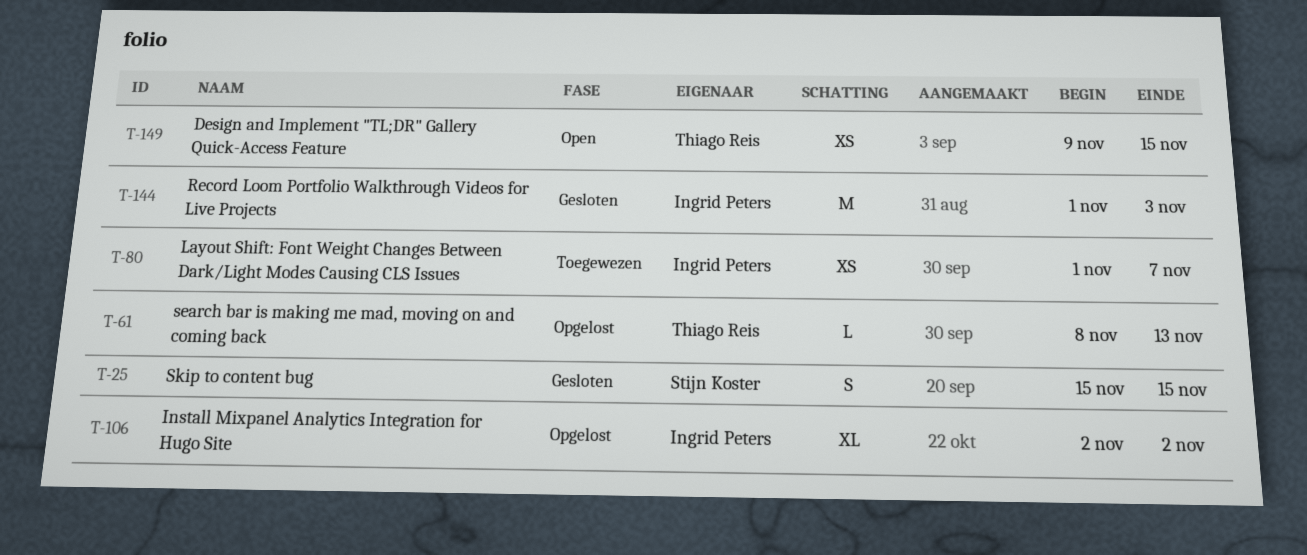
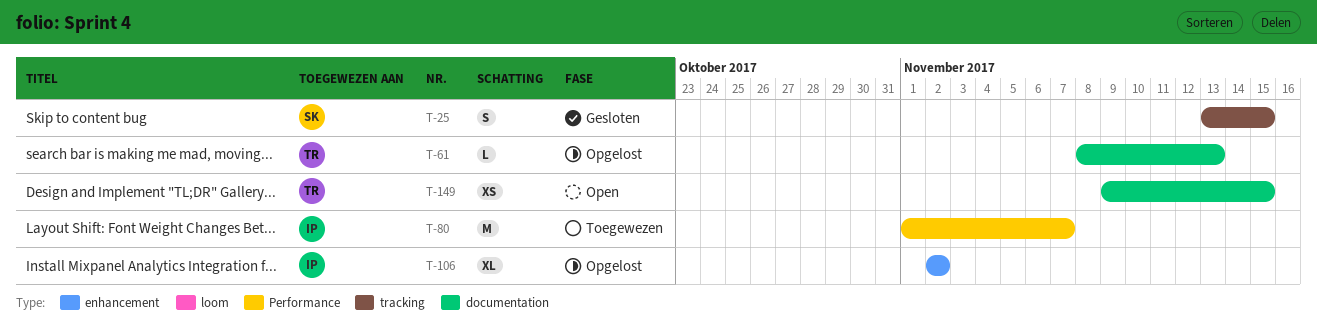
T-25, start: Nov 15 -> Nov 13
T-80, estimate: XS -> M
T-144: present -> none

